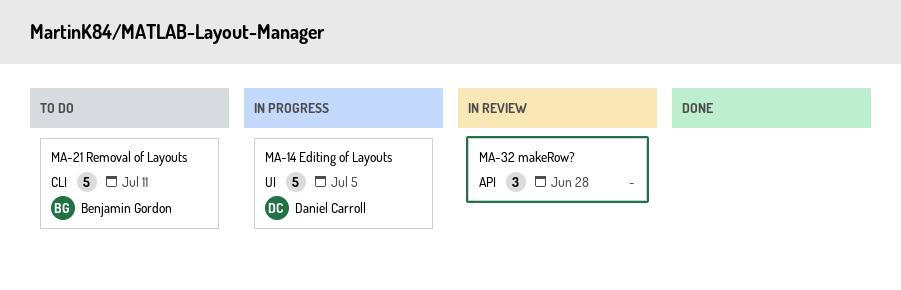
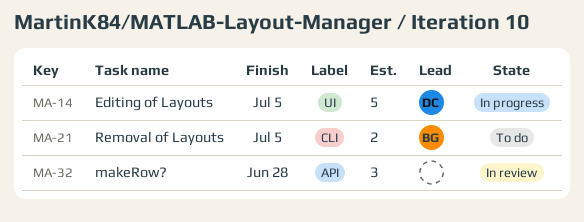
MA-21, estimate: 5 -> 2
MA-21, due: Jul 11 -> Jul 5

